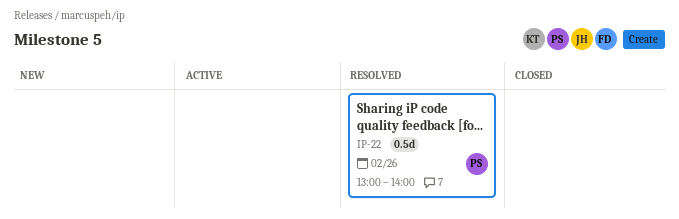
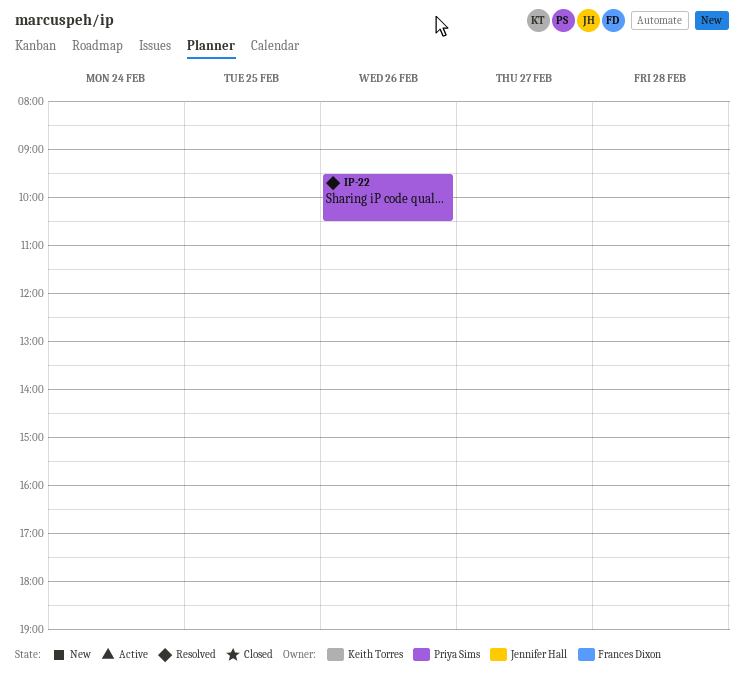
IP-22, begins: 13:00 -> 09:30
IP-22, ends: 14:00 -> 10:30

